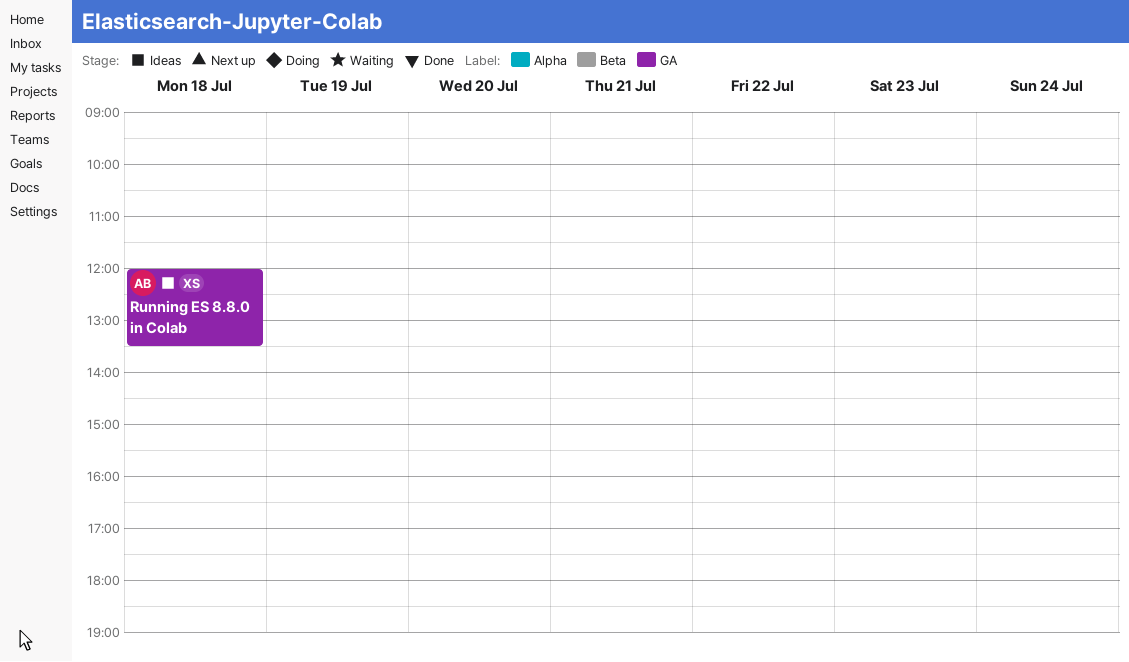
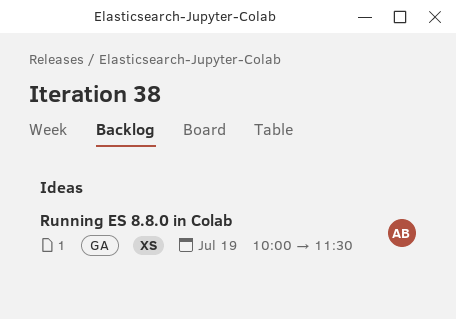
Running ES 8.8.0 in Colab, day: Jul 18 -> Jul 19
Running ES 8.8.0 in Colab, begins: 12:00 -> 10:00
Running ES 8.8.0 in Colab, ends: 13:30 -> 11:30

